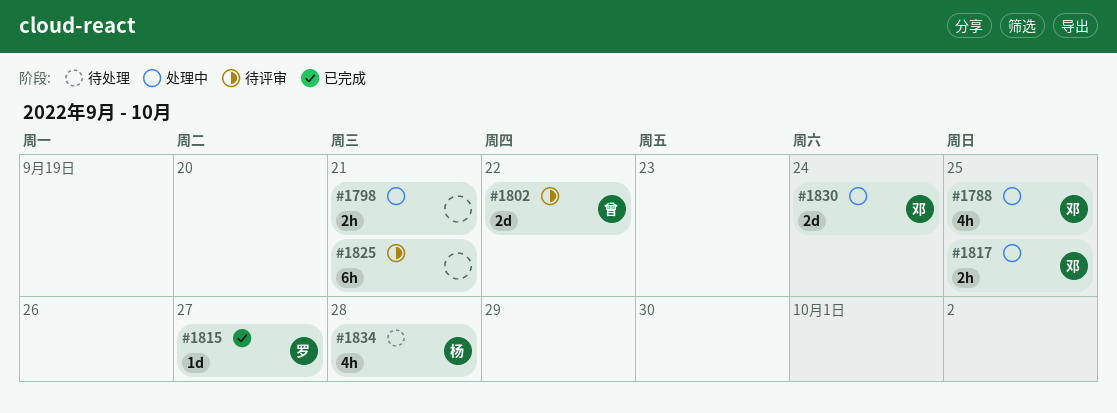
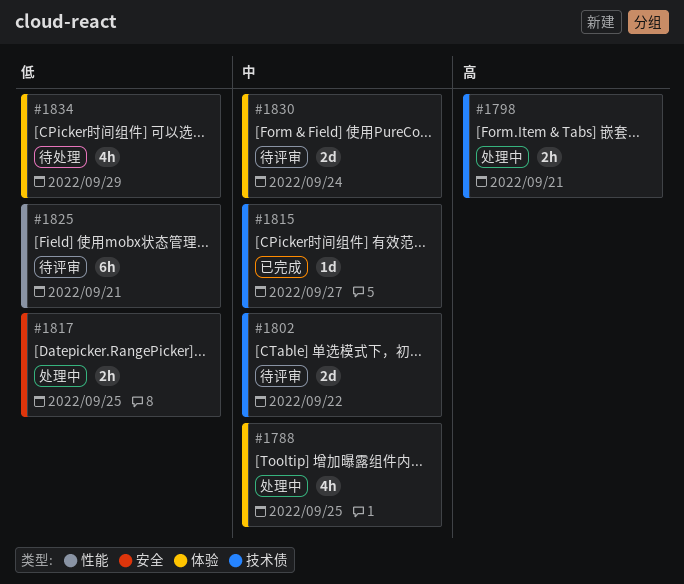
#1830, status: 处理中 -> 待评审
#1834, due: Sep 28 -> Sep 29

